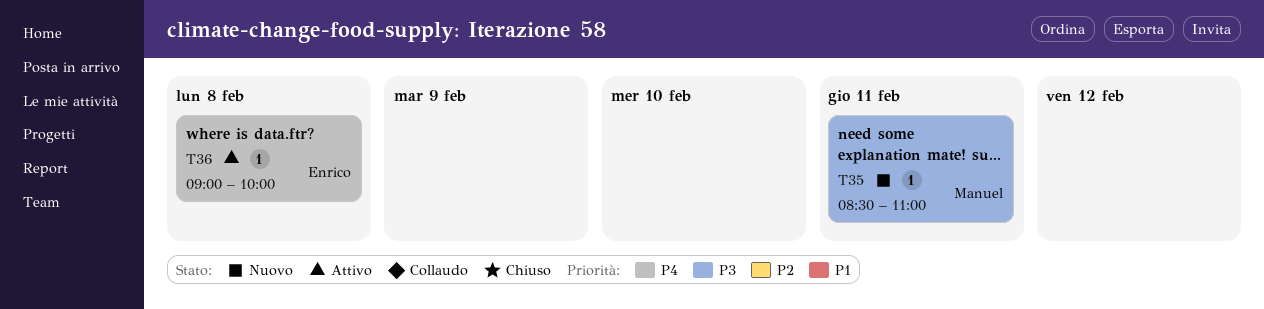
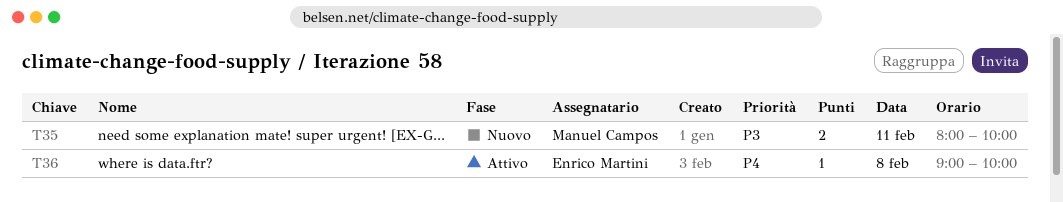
T35, estimate: 1 -> 2
T35, begins: 08:30 -> 08:00
T35, ends: 11:00 -> 10:00

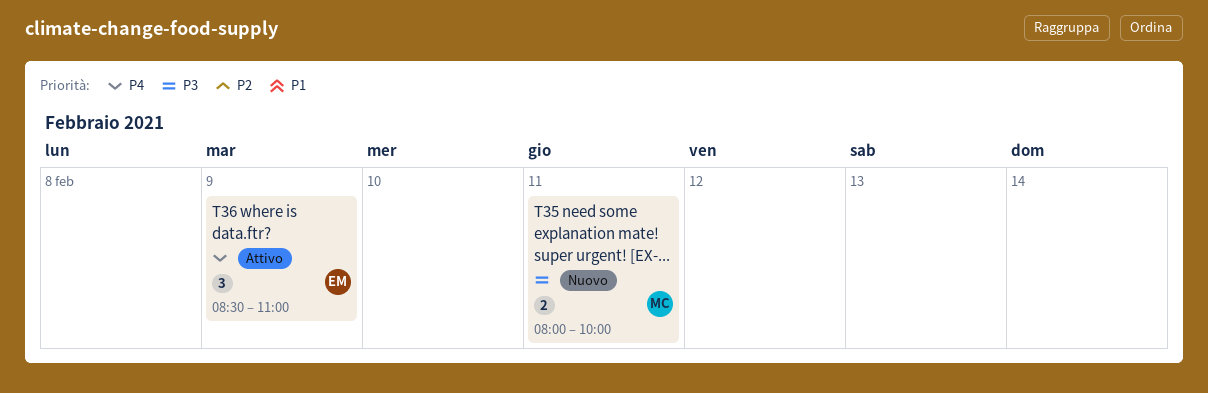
T36, estimate: 1 -> 3
T36, day: Feb 8 -> Feb 9
T36, begins: 09:00 -> 08:30
T36, ends: 10:00 -> 11:00

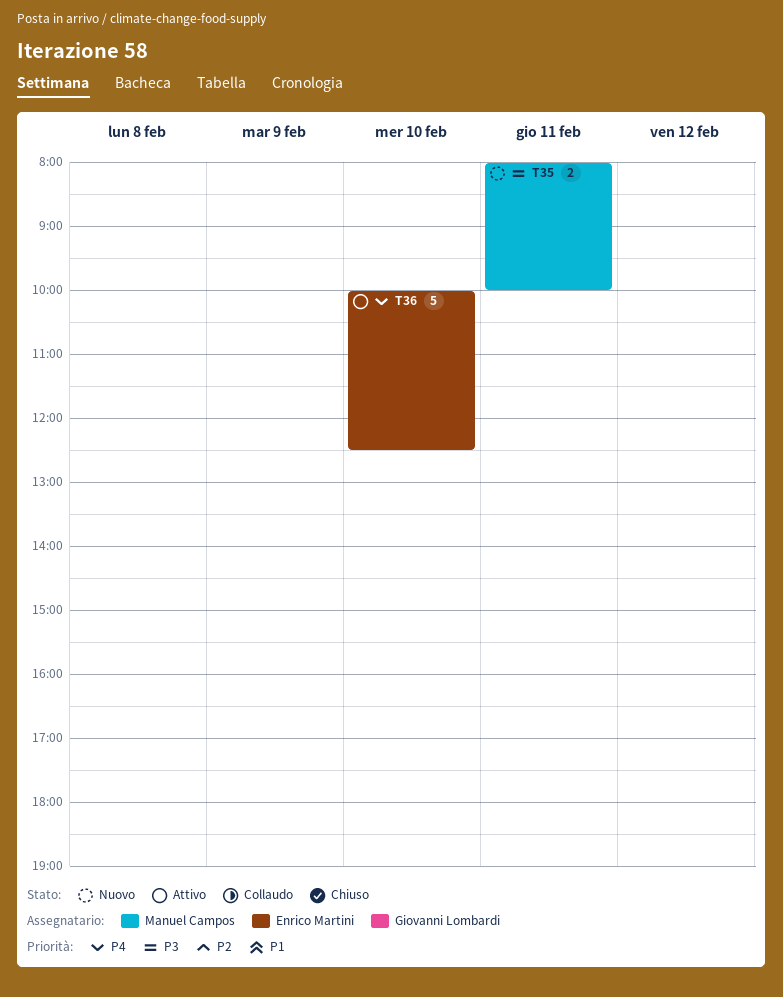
T36, estimate: 3 -> 5
T36, day: Feb 9 -> Feb 10
T36, begins: 08:30 -> 10:00
T36, ends: 11:00 -> 12:30

